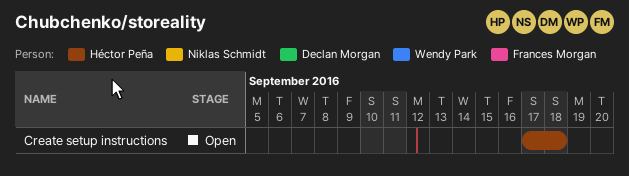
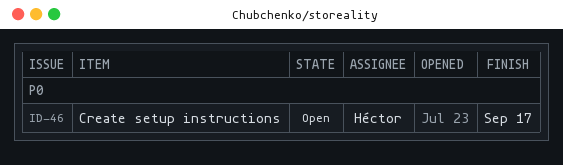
Create setup instructions, due: Sep 18 -> Sep 17

